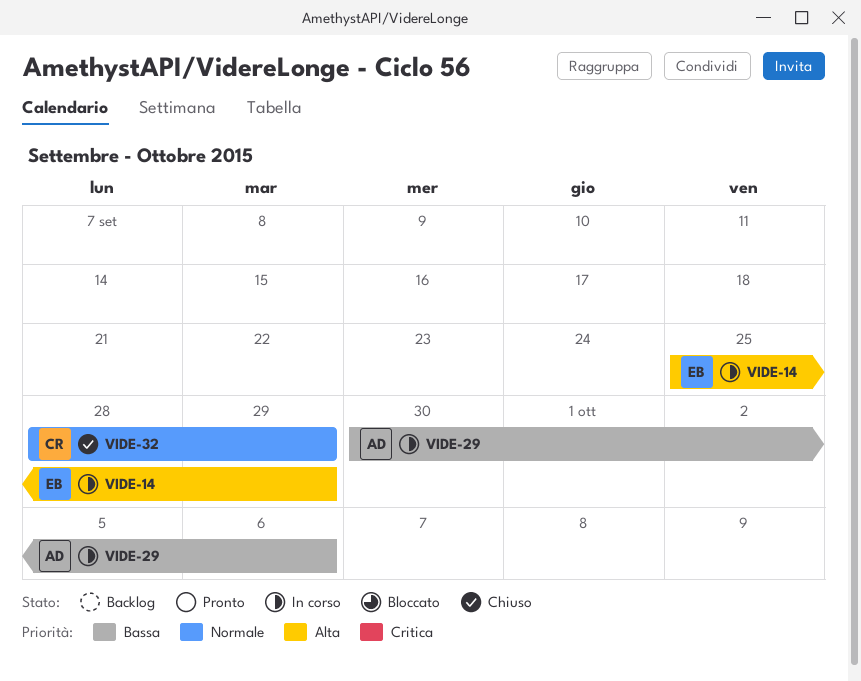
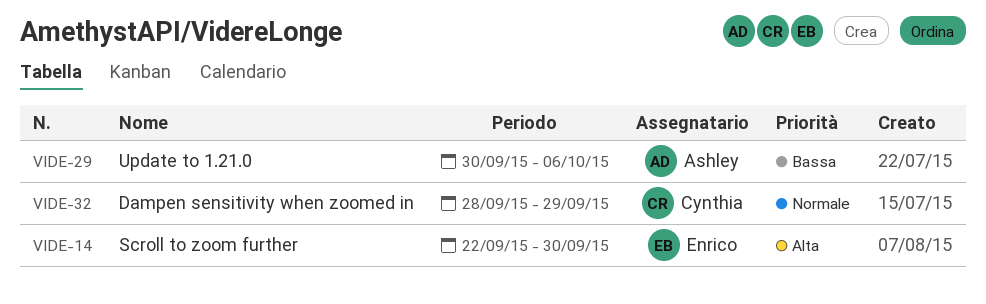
VIDE-14, start: Sep 25 -> Sep 22
VIDE-14, due: Sep 29 -> Sep 30

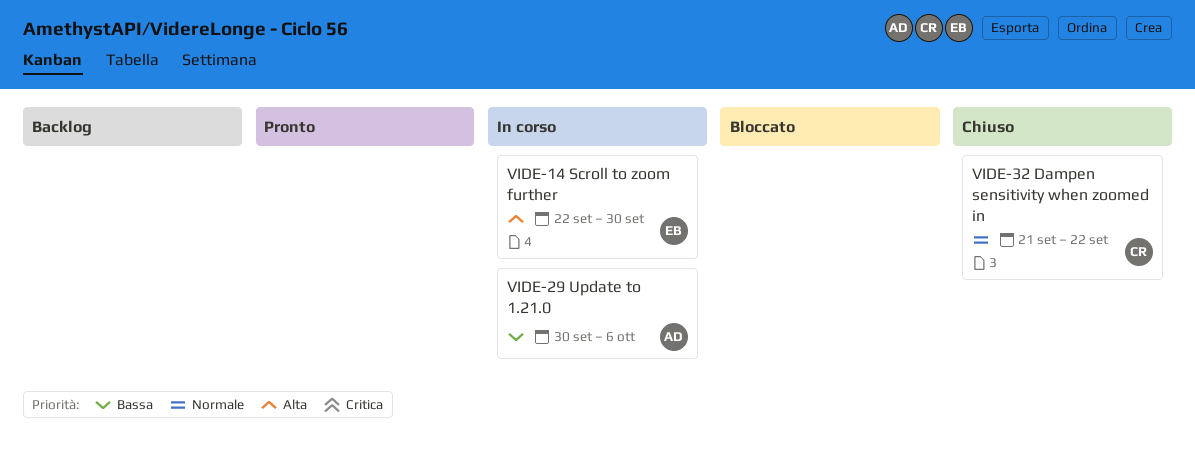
VIDE-32, start: Sep 28 -> Sep 21
VIDE-32, due: Sep 29 -> Sep 22

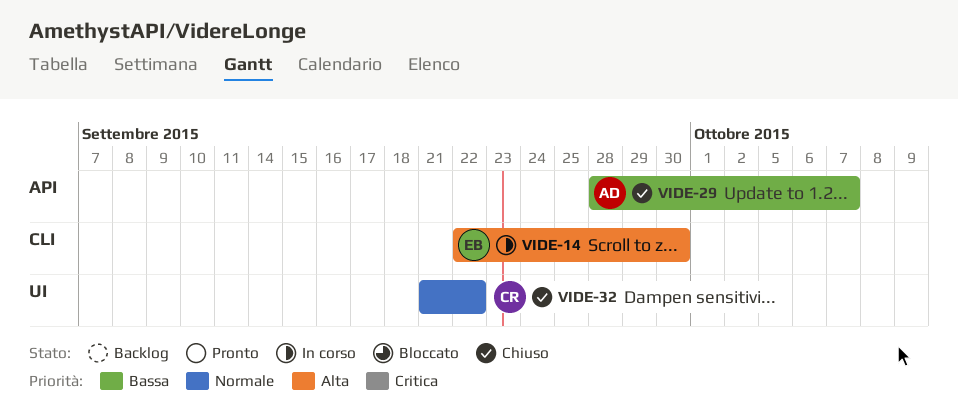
VIDE-29, status: In corso -> Chiuso
VIDE-29, start: Sep 30 -> Sep 28
VIDE-29, due: Oct 6 -> Oct 7

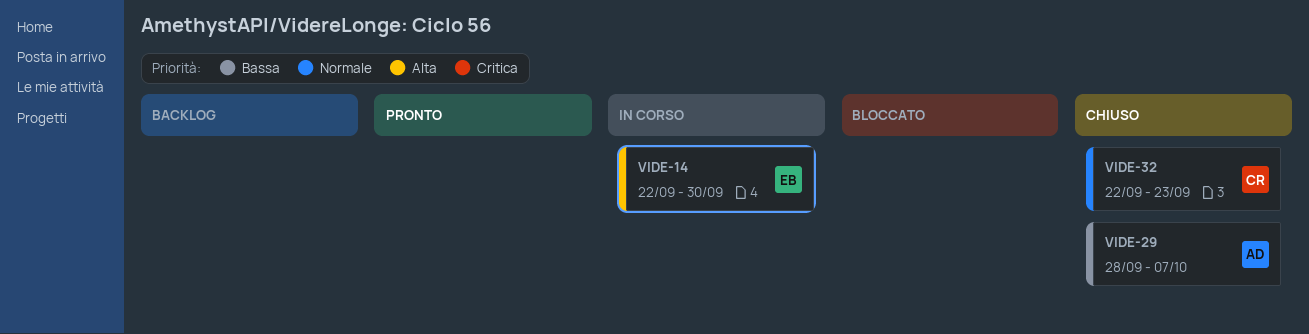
VIDE-32, start: Sep 21 -> Sep 22
VIDE-32, due: Sep 22 -> Sep 23

